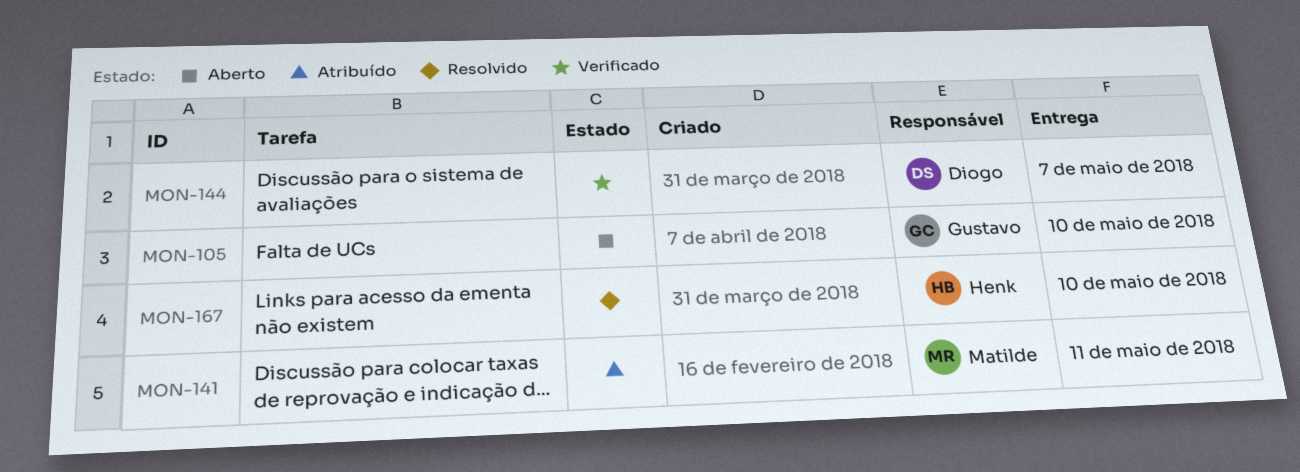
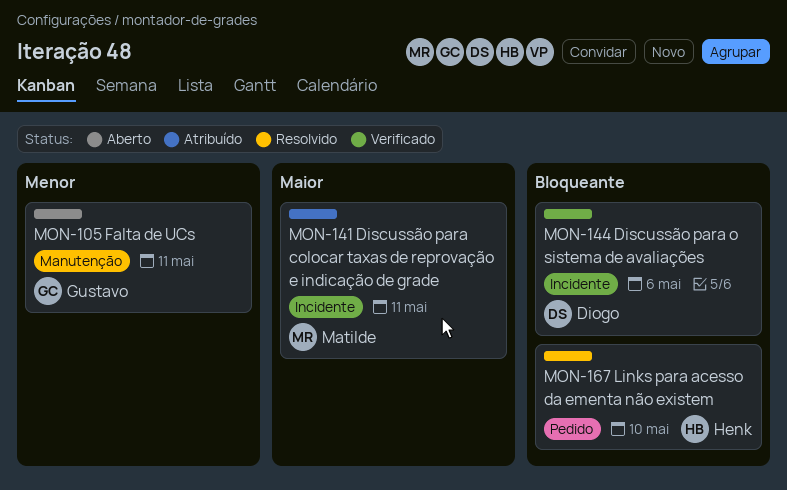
MON-105, due: May 10 -> May 11
MON-144, due: May 7 -> May 6

